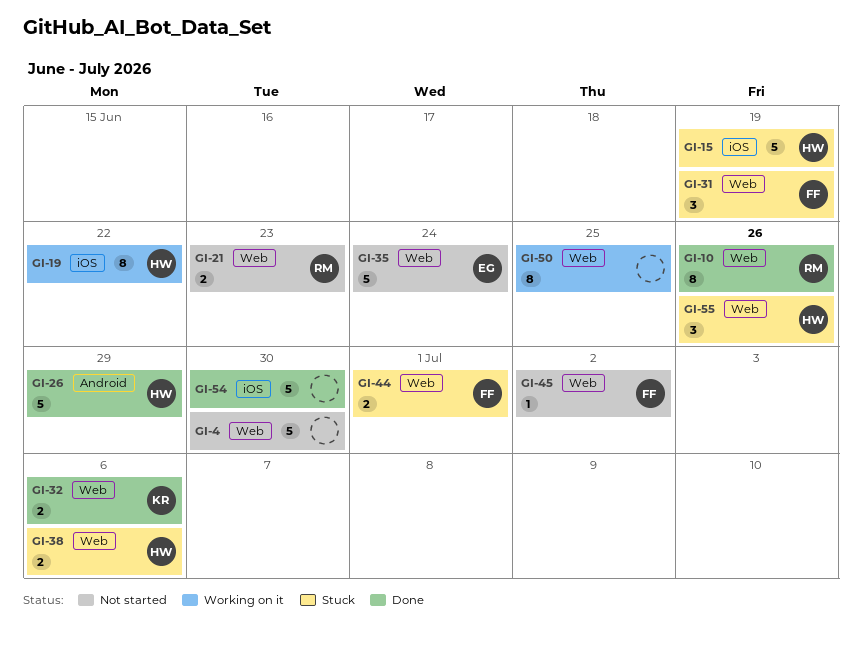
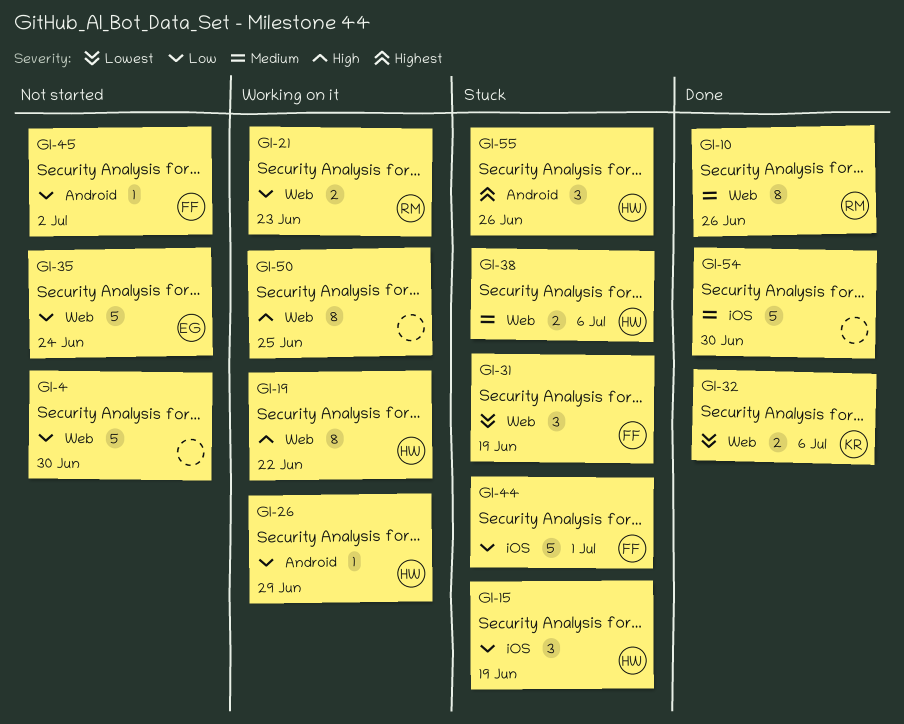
GI-15, estimate: 5 -> 3
GI-19, label: iOS -> Web
GI-21, status: Not started -> Working on it
GI-26, status: Done -> Working on it
GI-26, estimate: 5 -> 1
GI-44, label: Web -> iOS
GI-44, estimate: 2 -> 5
GI-45, label: Web -> Android
GI-55, label: Web -> Android

